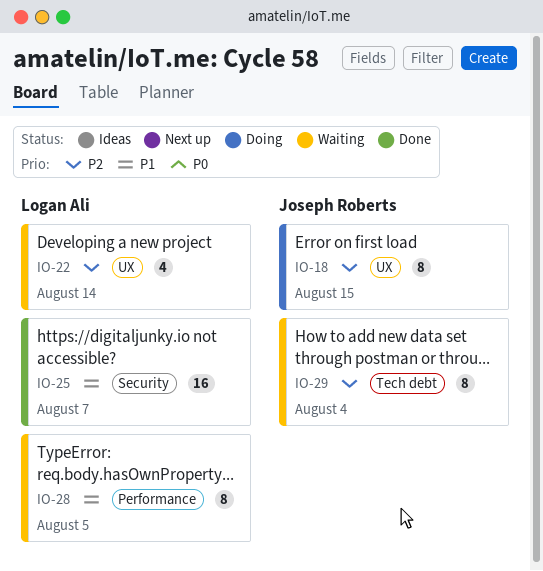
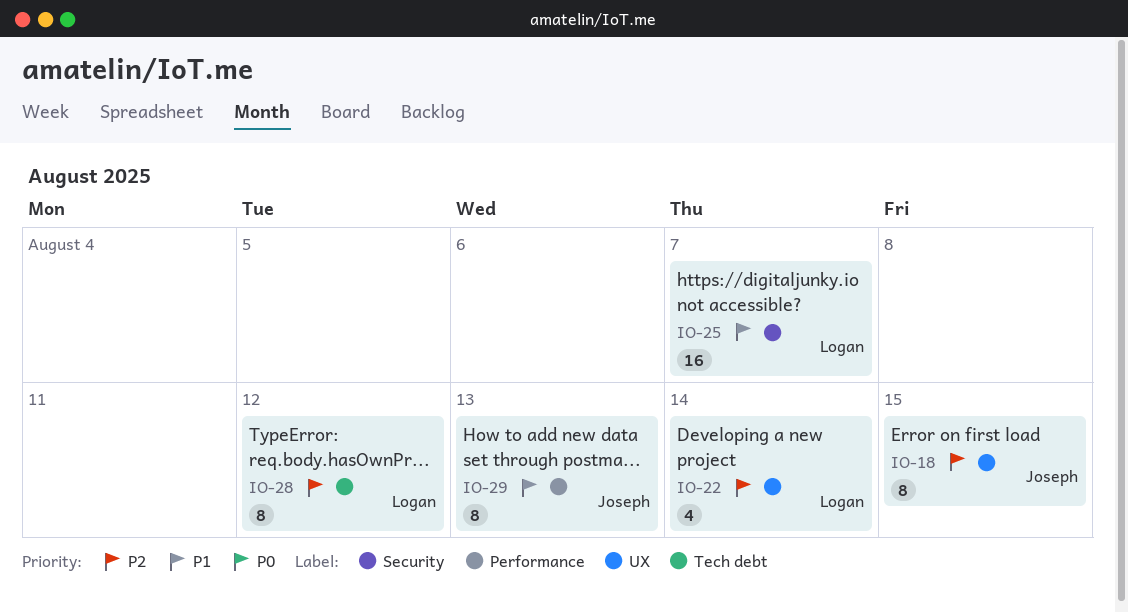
IO-28, priority: P1 -> P2
IO-28, label: Performance -> Tech debt
IO-28, due: Aug 5 -> Aug 12
IO-29, priority: P2 -> P1
IO-29, label: Tech debt -> Performance
IO-29, due: Aug 4 -> Aug 13

